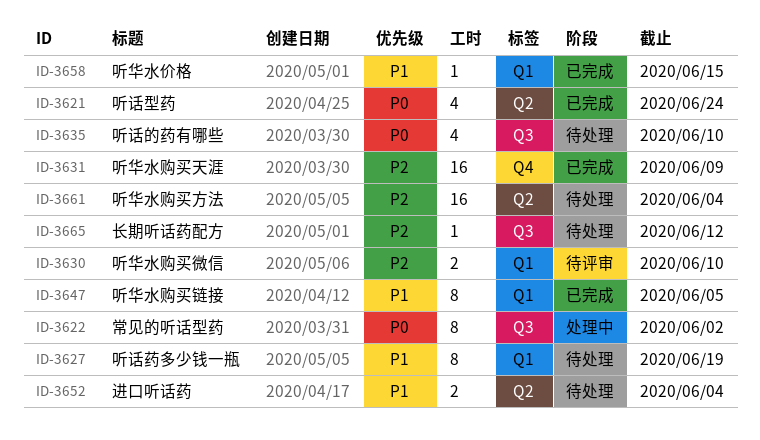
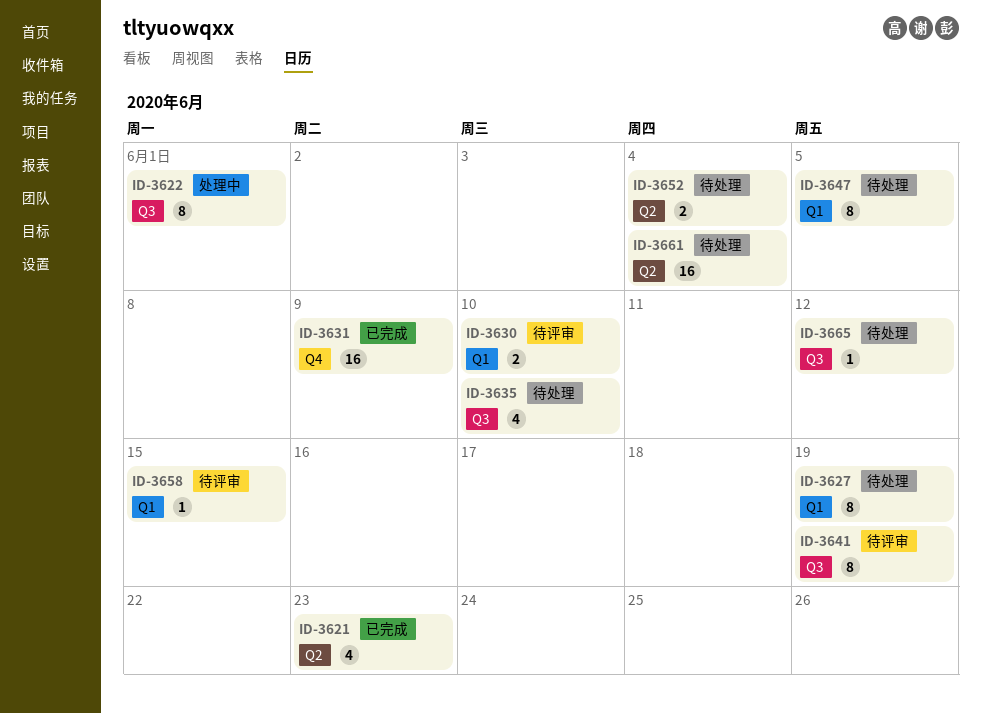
ID-3621, due: Jun 24 -> Jun 23
ID-3622, due: Jun 2 -> Jun 1
ID-3641: none -> present
ID-3647, status: 已完成 -> 待处理
ID-3658, status: 已完成 -> 待评审

